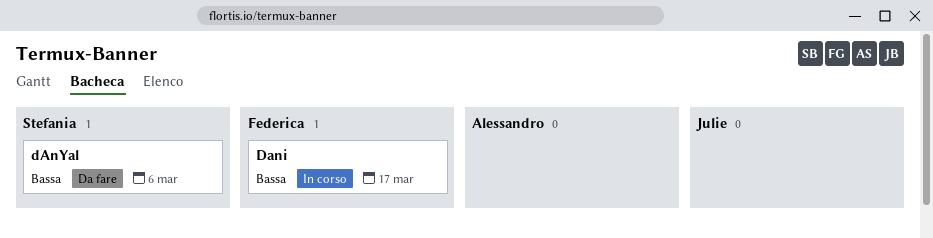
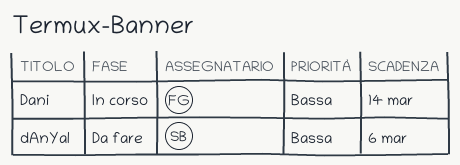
Dani, due: Mar 17 -> Mar 14

